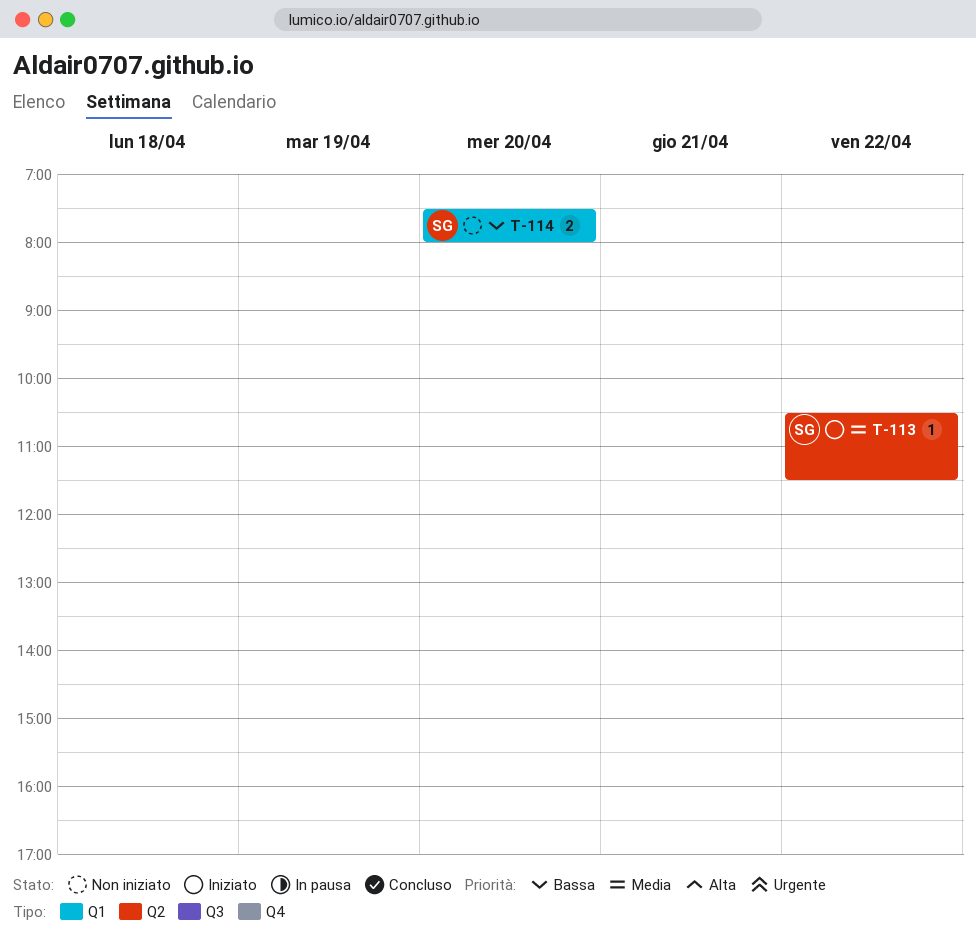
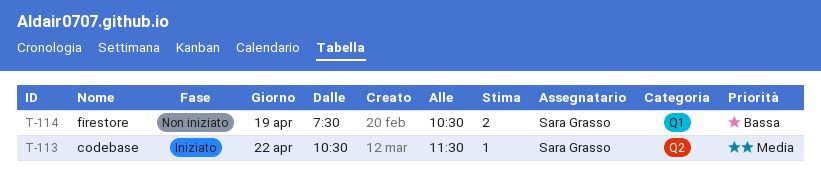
T-114, day: Apr 20 -> Apr 19
T-114, ends: 08:00 -> 10:30

